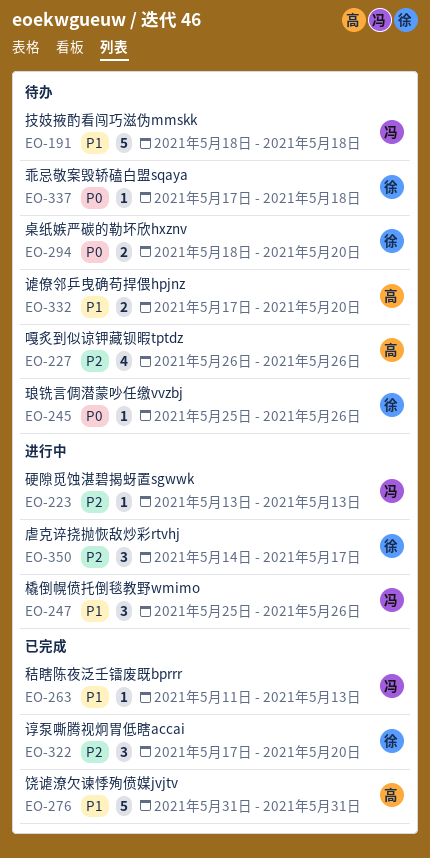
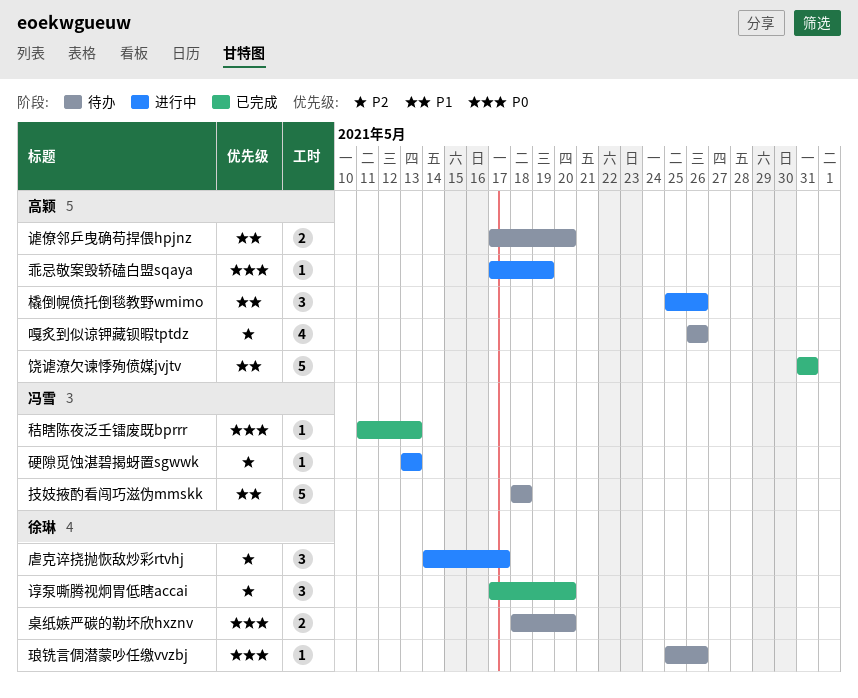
乖忌敬案毁轿磕白盟sqaya, status: 待办 -> 进行中
乖忌敬案毁轿磕白盟sqaya, owner: 徐琳 -> 高颖
乖忌敬案毁轿磕白盟sqaya, due: May 18 -> May 19
橇倒幌偾托倒毯教野wmimo, owner: 冯雪 -> 高颖
秸瞎陈夜泛壬镭废既bprrr, priority: P1 -> P0

